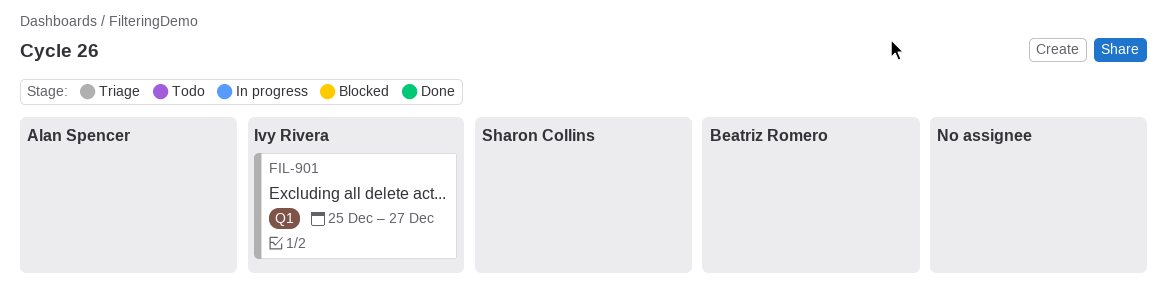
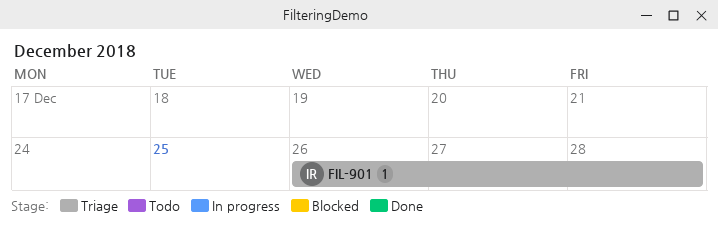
FIL-901, start: Dec 25 -> Dec 26
FIL-901, due: Dec 27 -> Dec 28

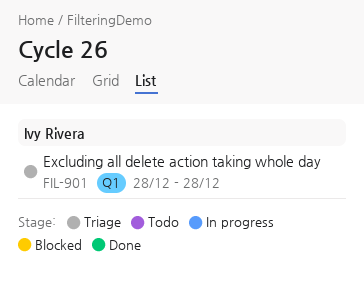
FIL-901, start: Dec 26 -> Dec 28

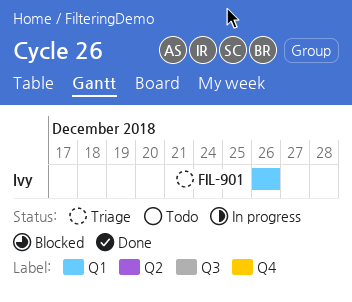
FIL-901, start: Dec 28 -> Dec 26
FIL-901, due: Dec 28 -> Dec 26

